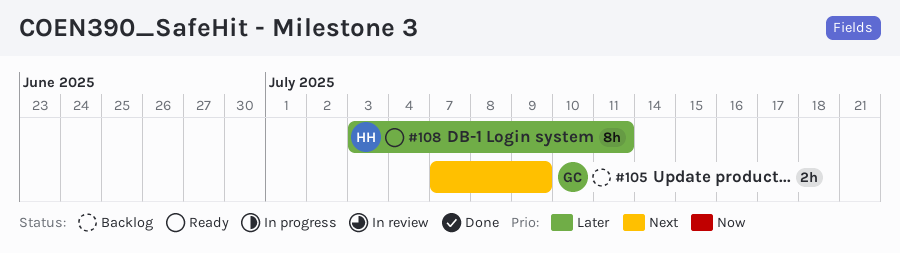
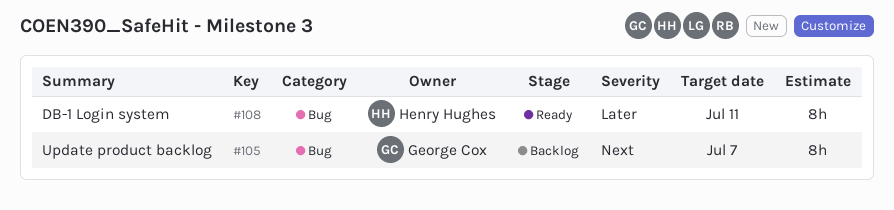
#105, estimate: 2h -> 8h
#105, due: Jul 9 -> Jul 7

